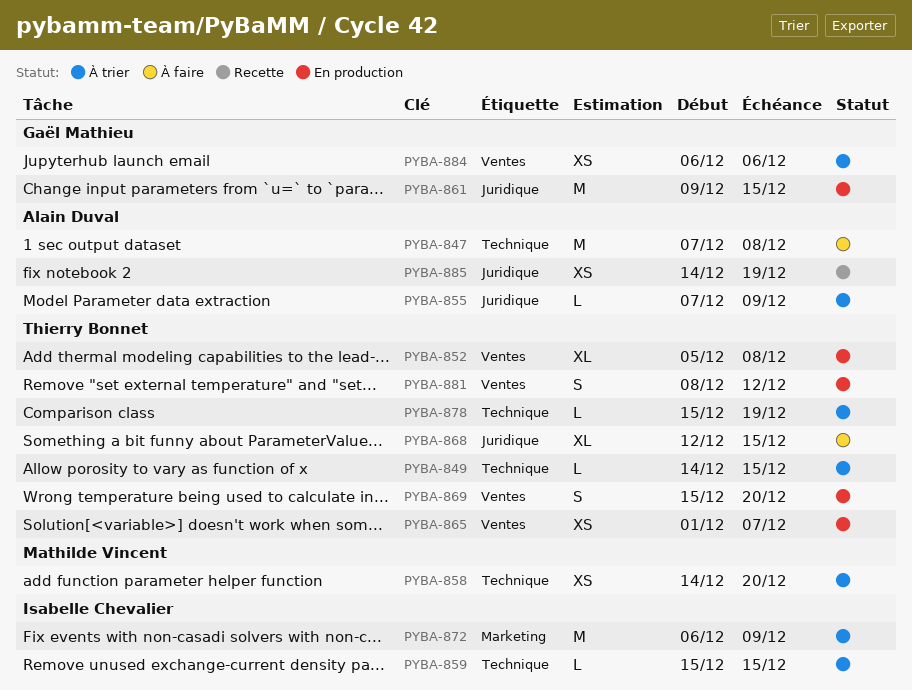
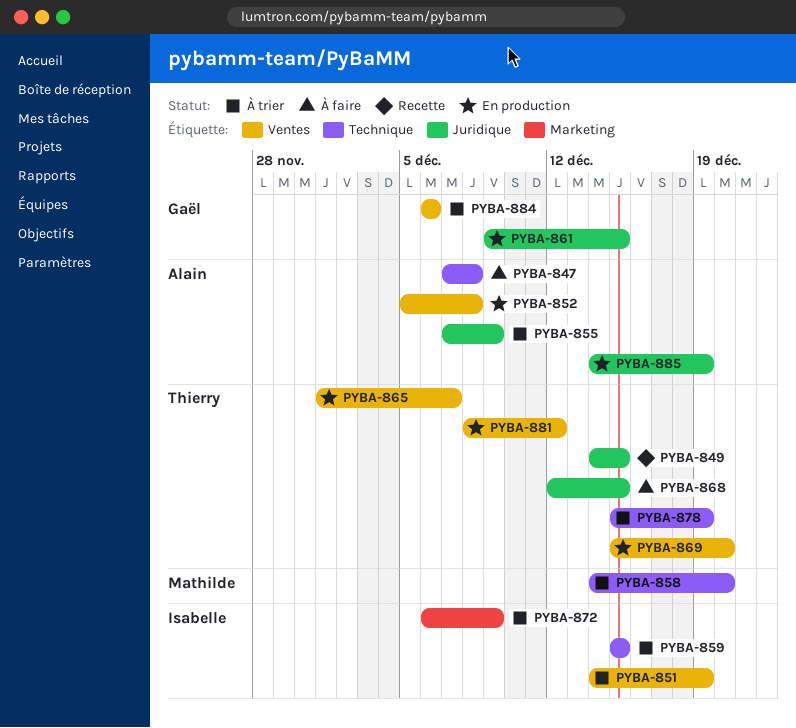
PYBA-849, status: À trier -> Recette
PYBA-849, label: Technique -> Juridique
PYBA-851: none -> present
PYBA-852, owner: Thierry Bonnet -> Alain Duval
PYBA-885, status: Recette -> En production

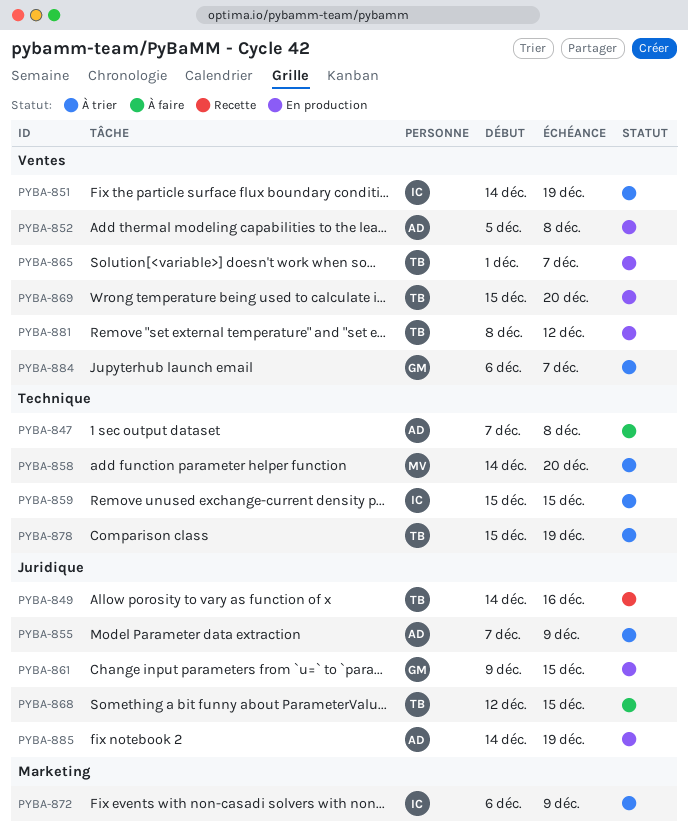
PYBA-849, due: Dec 15 -> Dec 16
PYBA-884, due: Dec 6 -> Dec 7

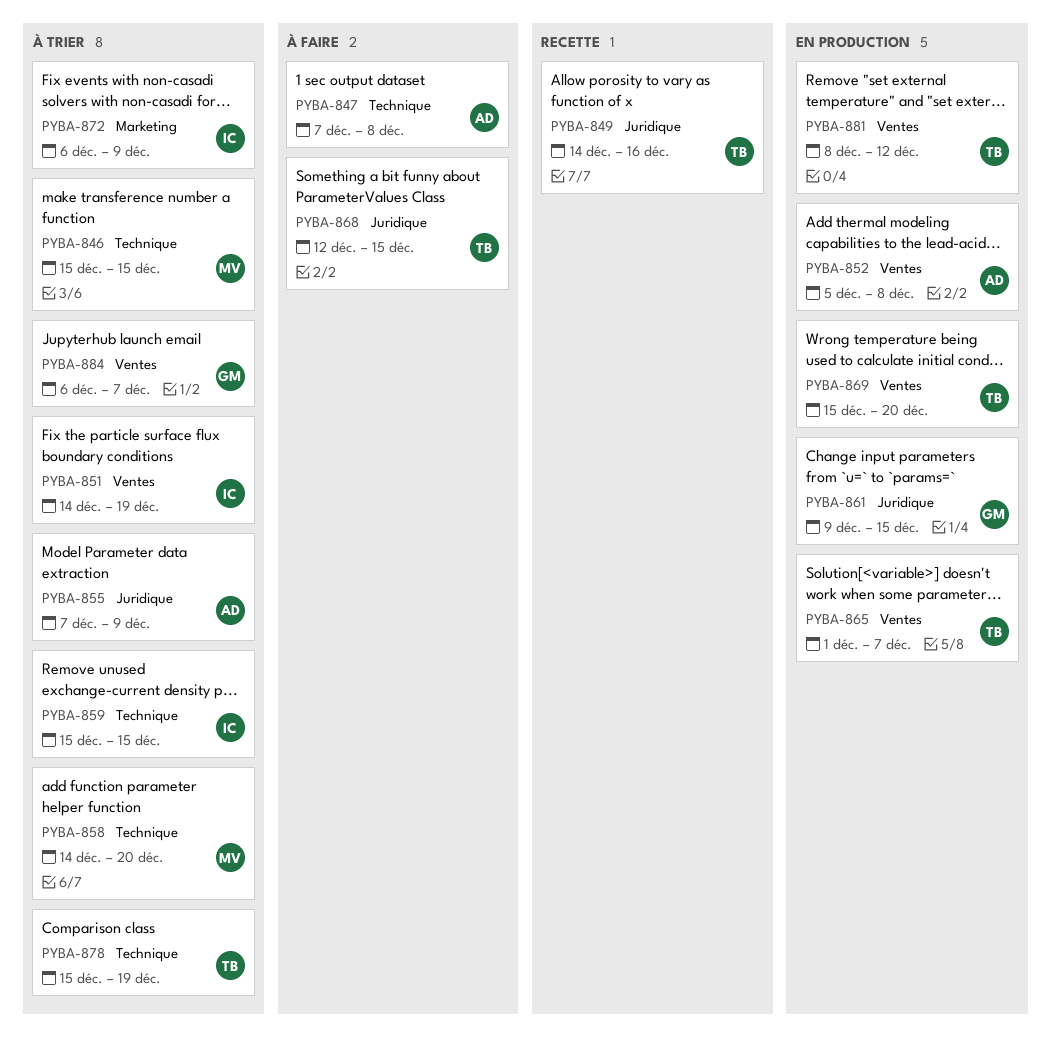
PYBA-846: none -> present
PYBA-885: present -> none

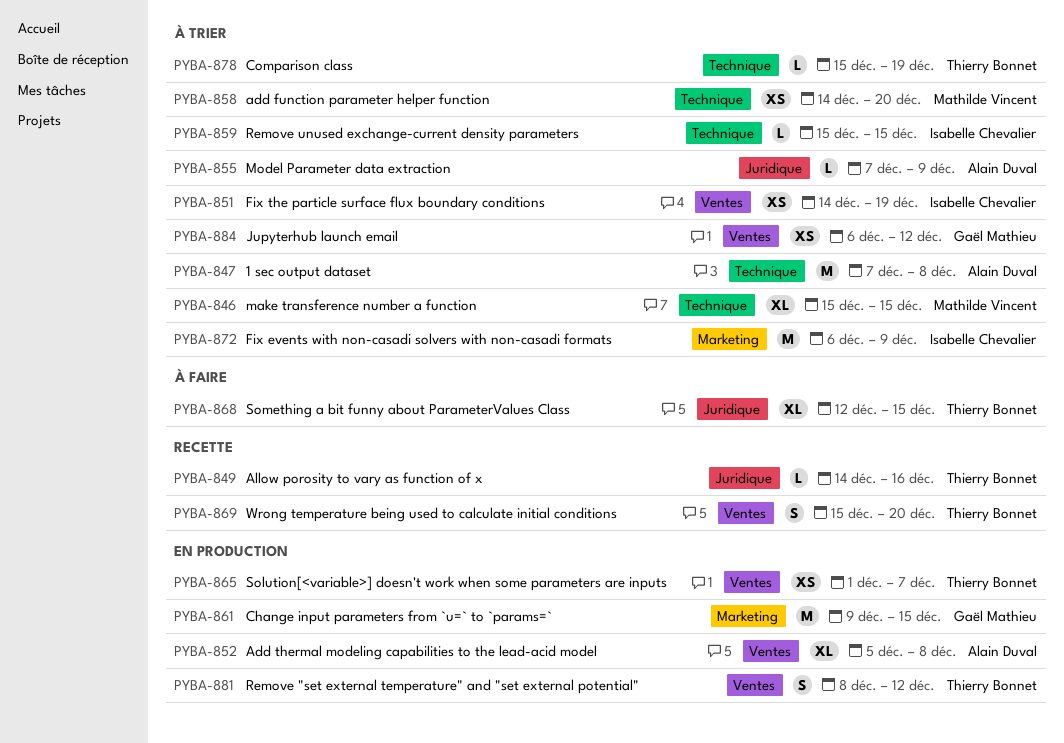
PYBA-847, status: À faire -> À trier
PYBA-861, label: Juridique -> Marketing
PYBA-869, status: En production -> Recette
PYBA-884, due: Dec 7 -> Dec 12

